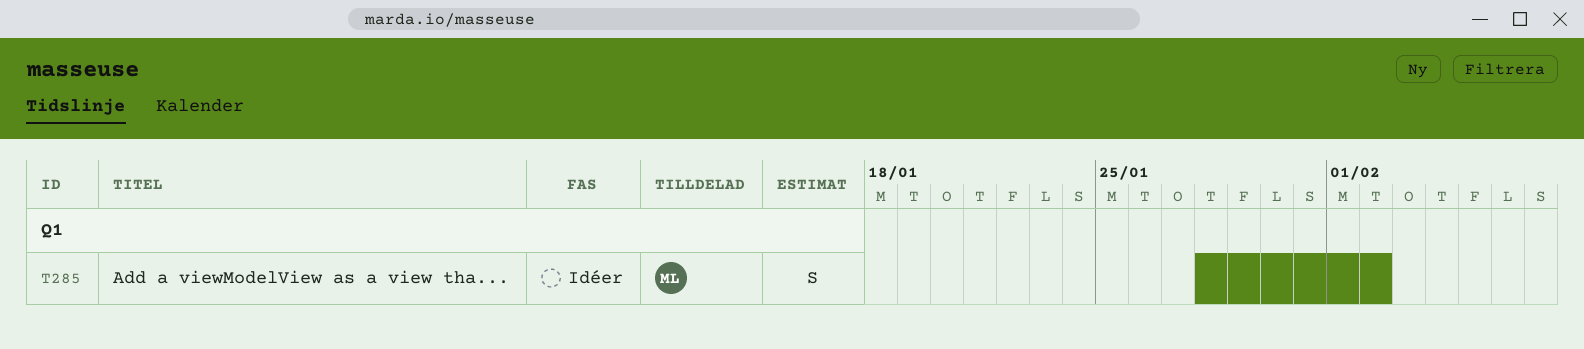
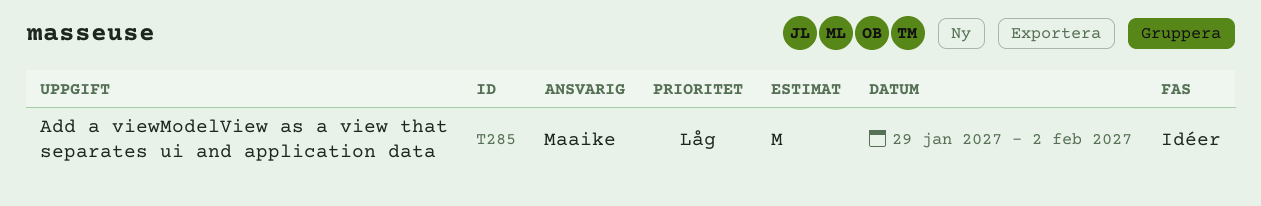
T285, estimate: S -> M
T285, start: Jan 28 -> Jan 29

